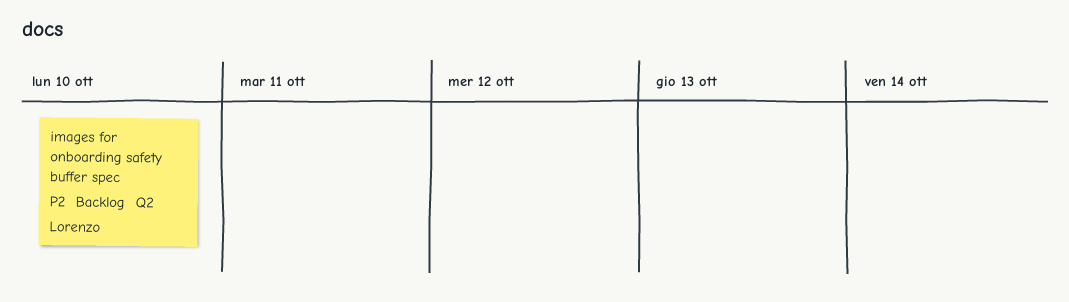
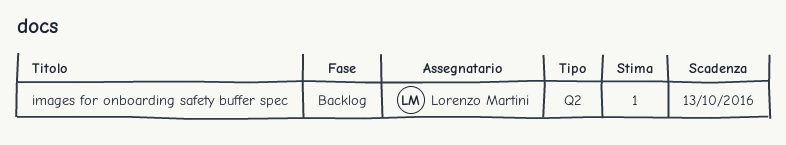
images for onboarding safety buffer spec, due: Oct 10 -> Oct 13

